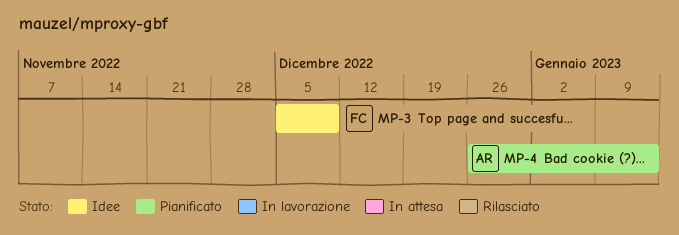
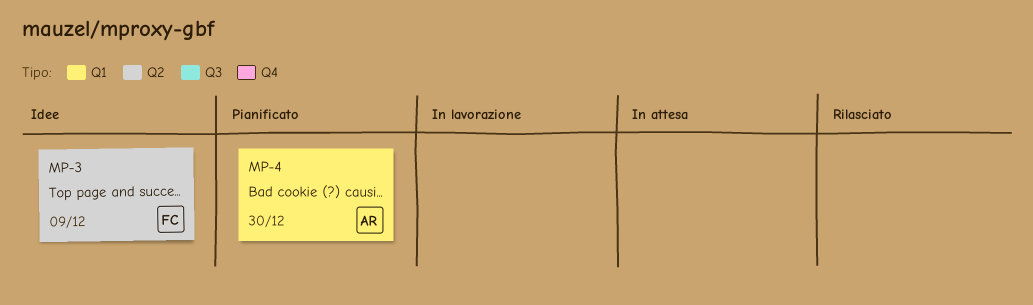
MP-4, due: Jan 13 -> Dec 30

